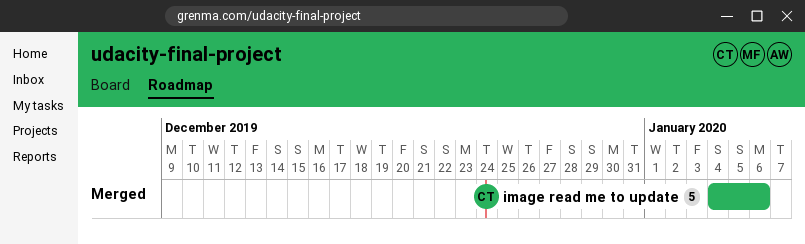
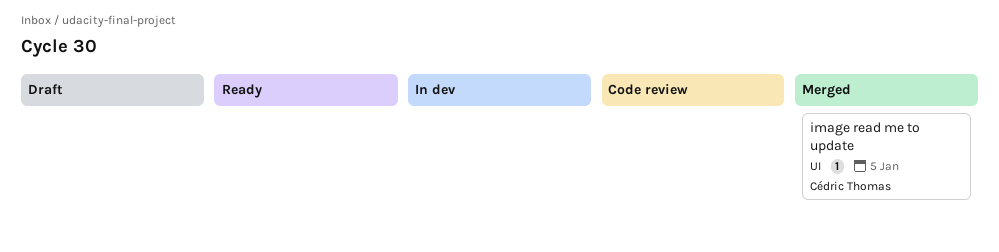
image read me to update, estimate: 5 -> 1
image read me to update, due: Jan 6 -> Jan 5

